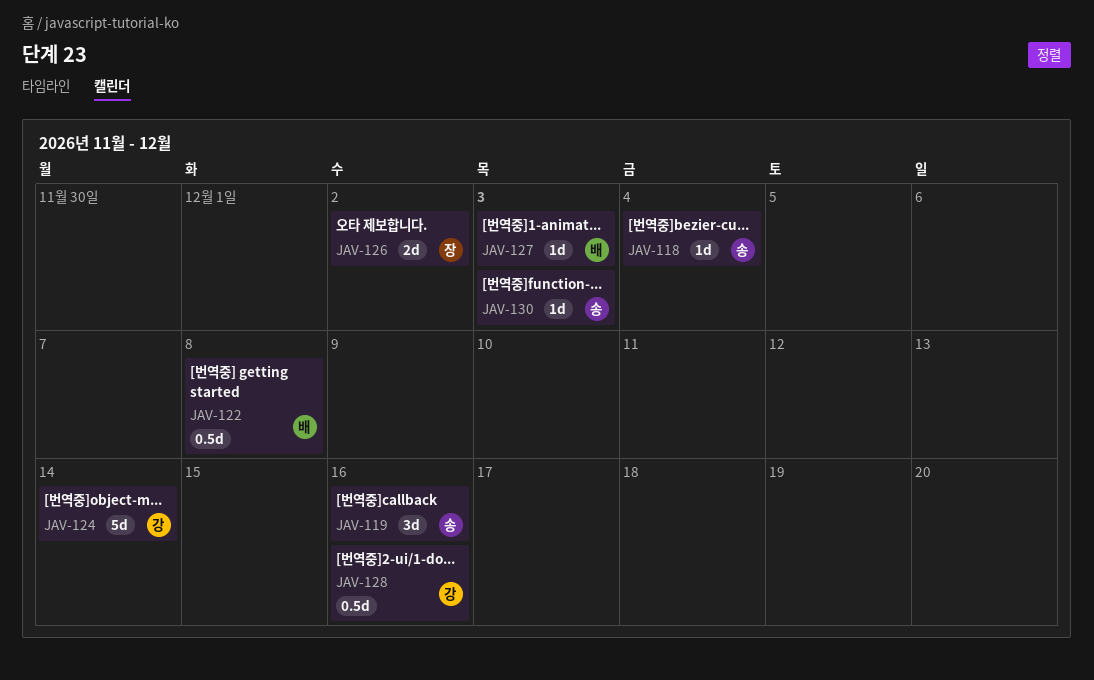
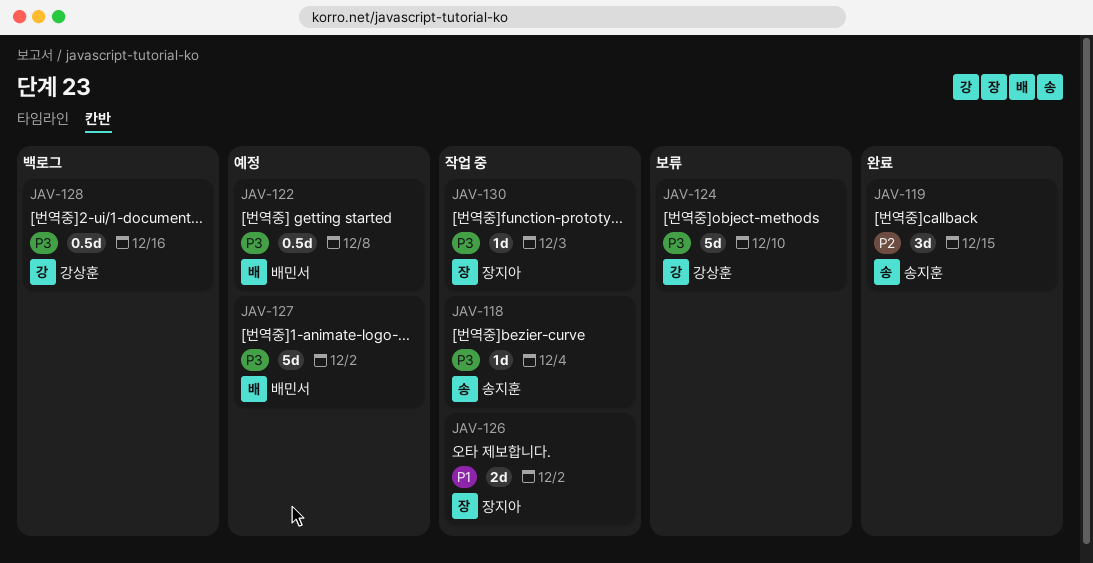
JAV-119, due: Dec 16 -> Dec 15
JAV-124, due: Dec 14 -> Dec 10
JAV-127, estimate: 1d -> 5d
JAV-127, due: Dec 3 -> Dec 2
JAV-130, owner: 송지훈 -> 장지아

